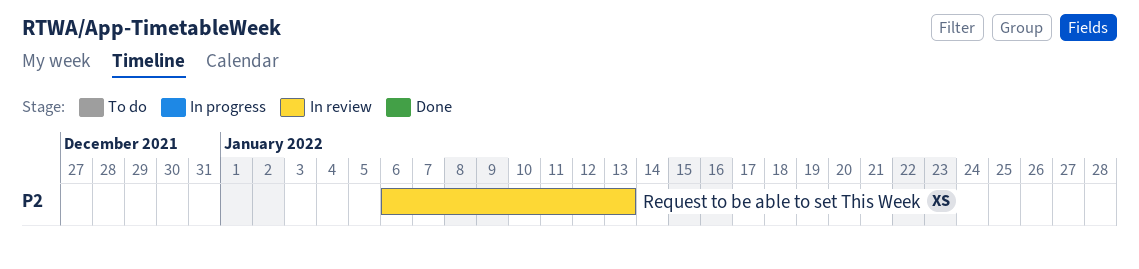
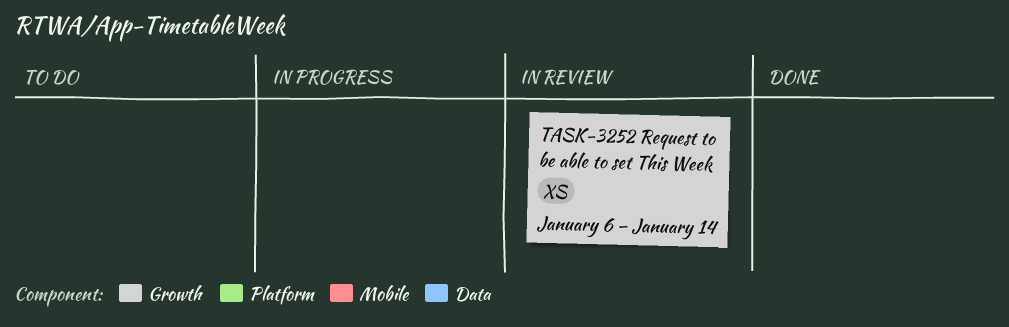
Request to be able to set This Week, due: Jan 13 -> Jan 14

